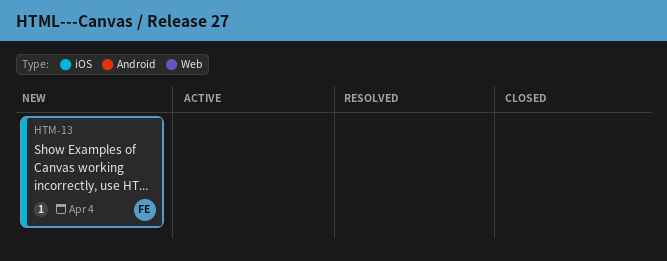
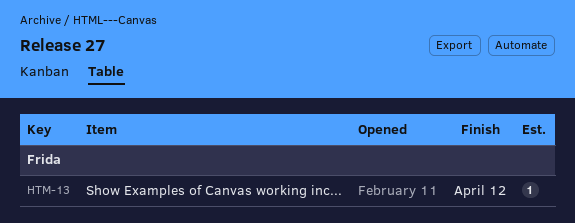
HTM-13, due: Apr 4 -> Apr 12

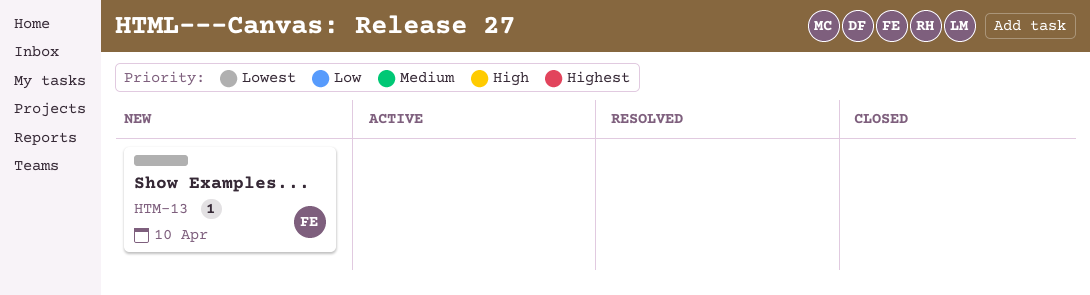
HTM-13, due: Apr 12 -> Apr 10

